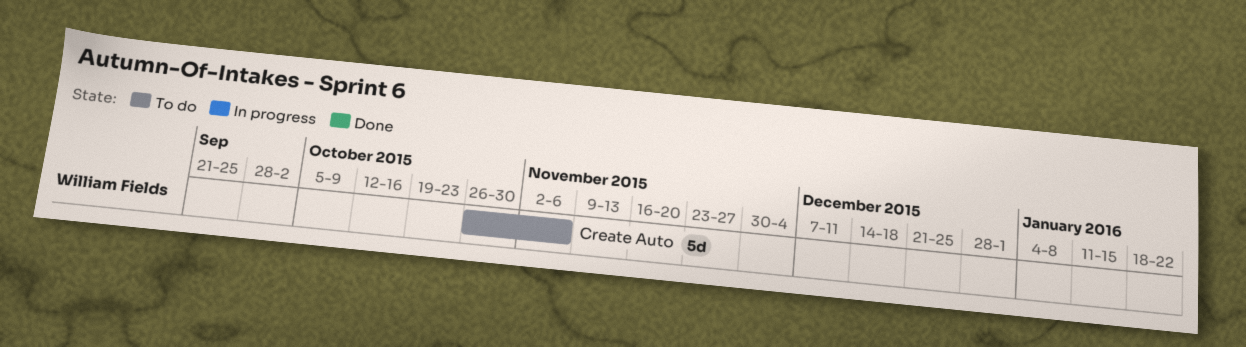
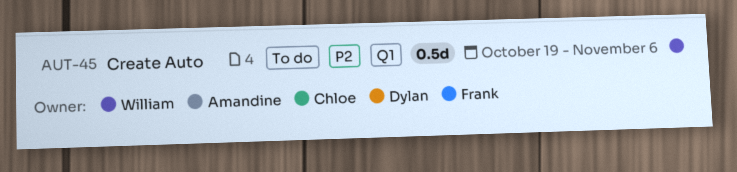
Create Auto, estimate: 5d -> 0.5d
Create Auto, start: Oct 26 -> Oct 19

